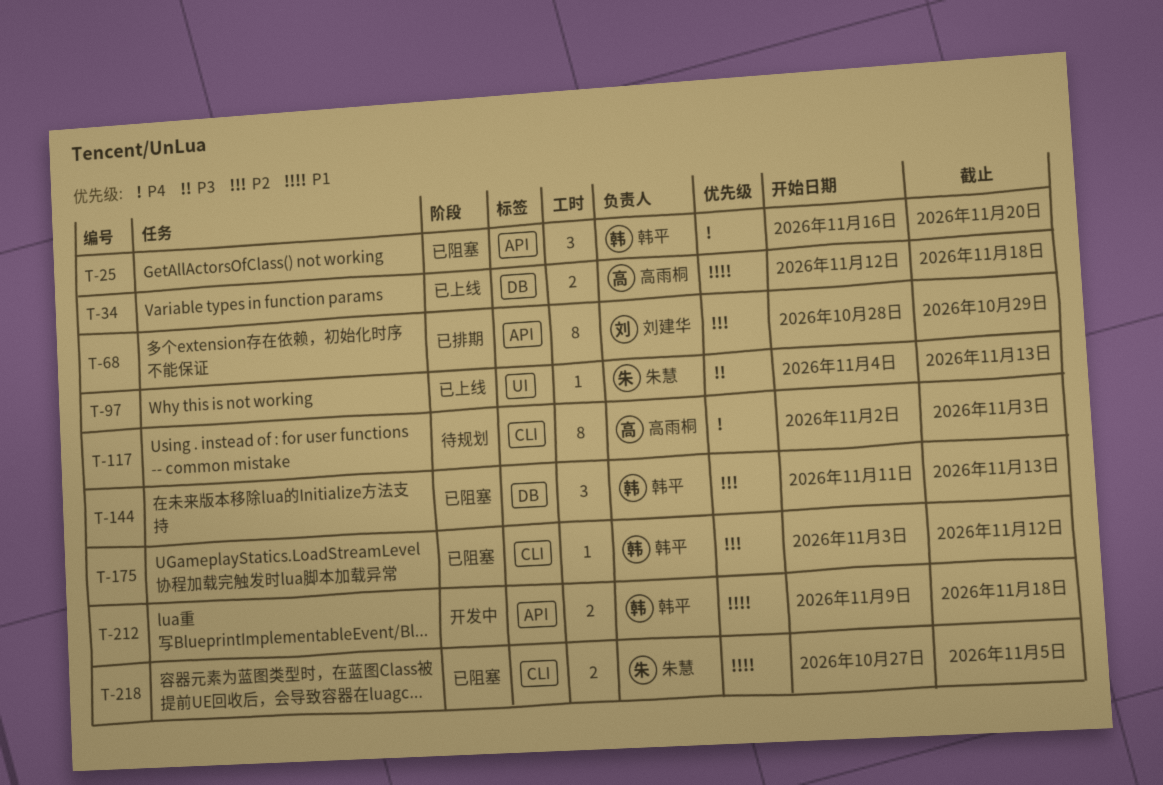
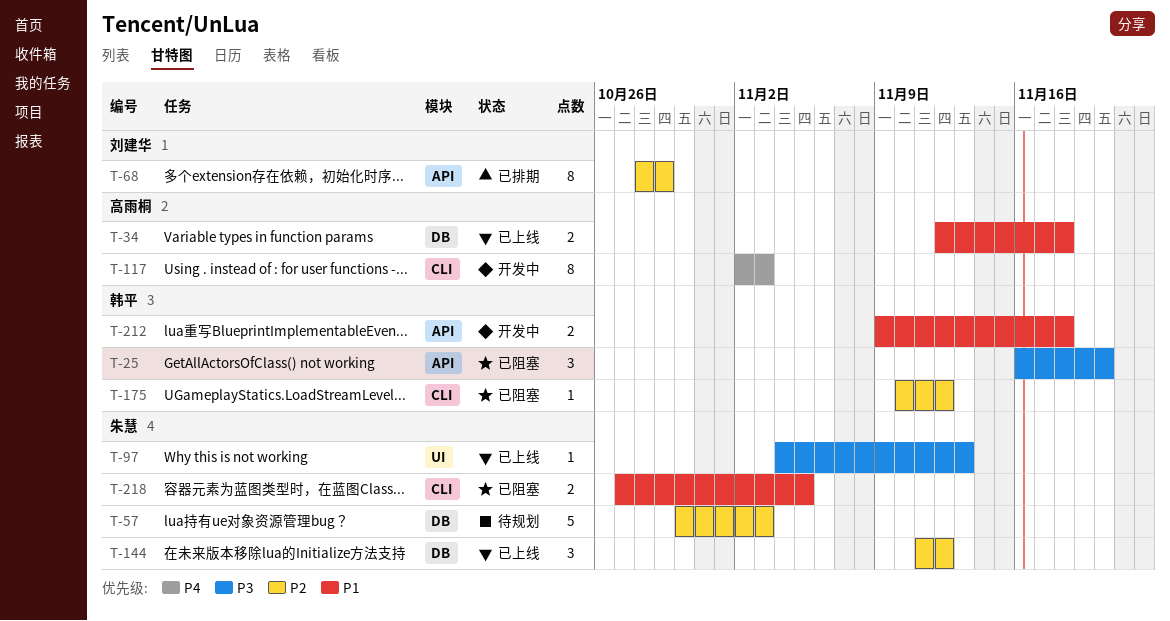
T-25, priority: P4 -> P3
T-57: none -> present
T-117, status: 待规划 -> 开发中
T-144, status: 已阻塞 -> 已上线
T-144, owner: 韩平 -> 朱慧
T-144, due: Nov 13 -> Nov 12
T-175, start: Nov 3 -> Nov 10

